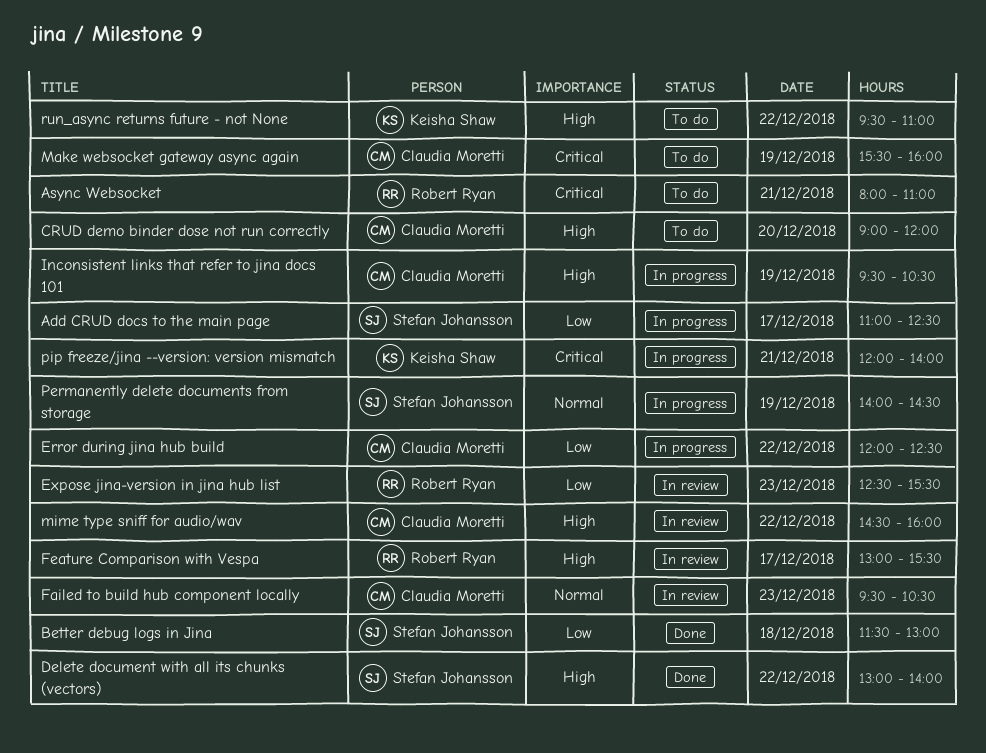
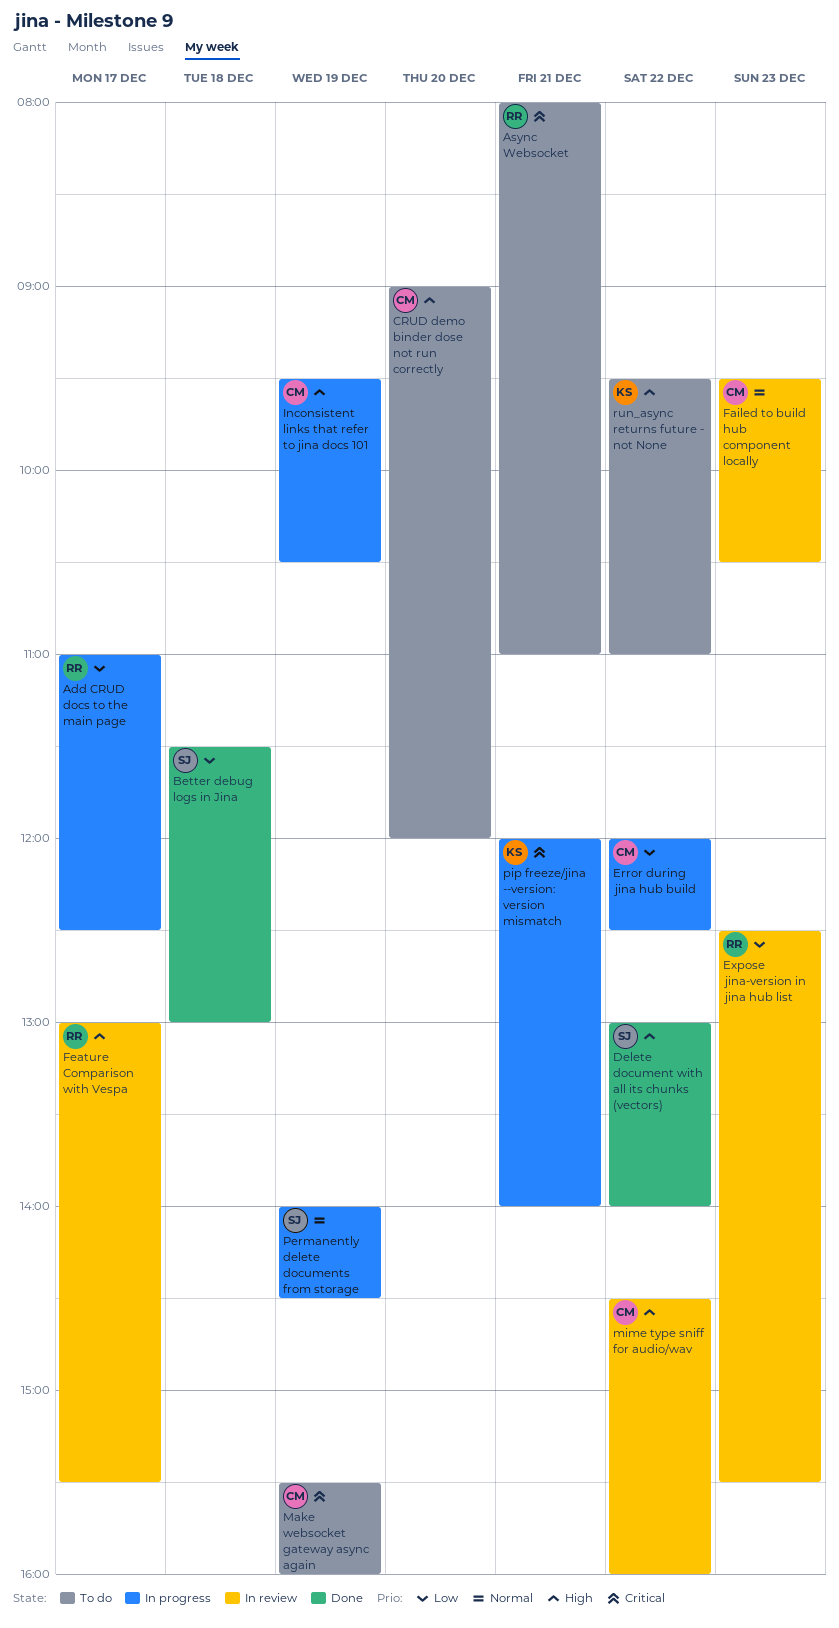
Add CRUD docs to the main page, owner: Stefan Johansson -> Robert Ryan

